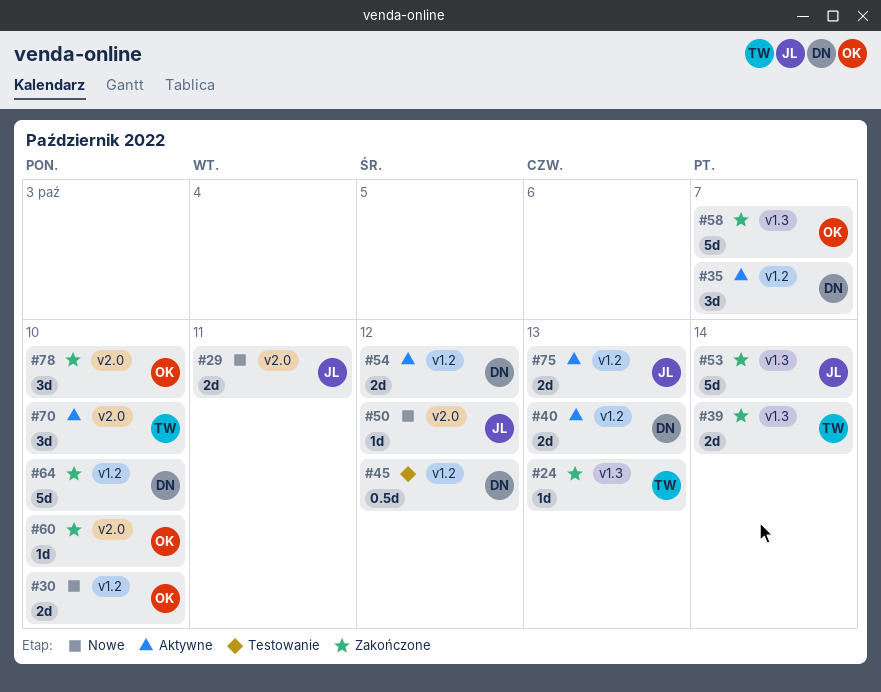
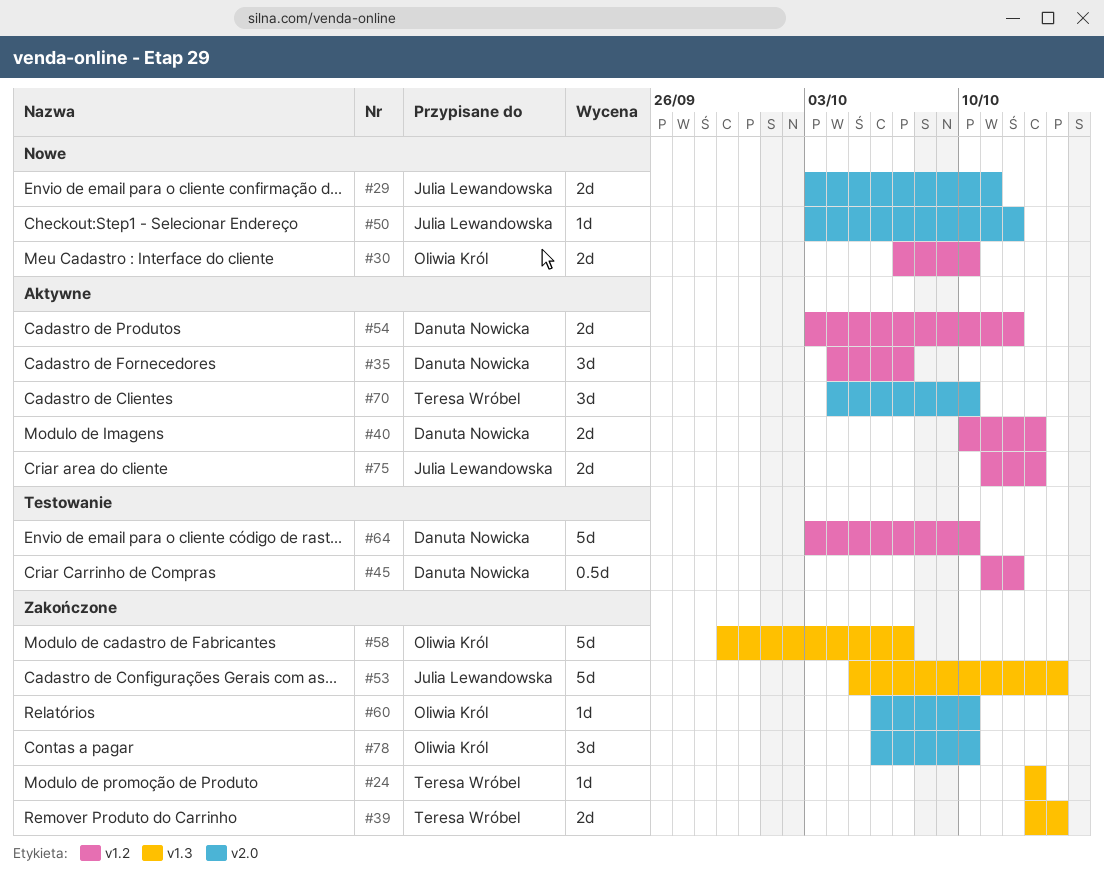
#64, status: Zakończone -> Testowanie

